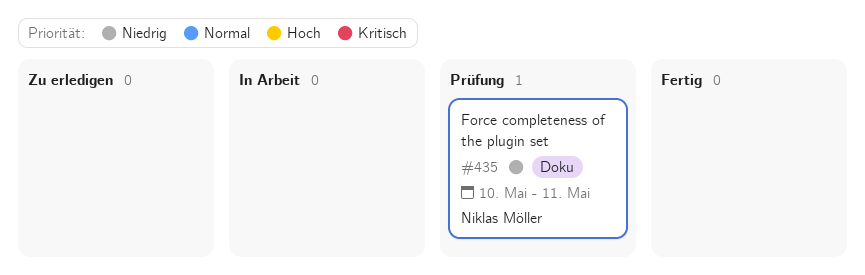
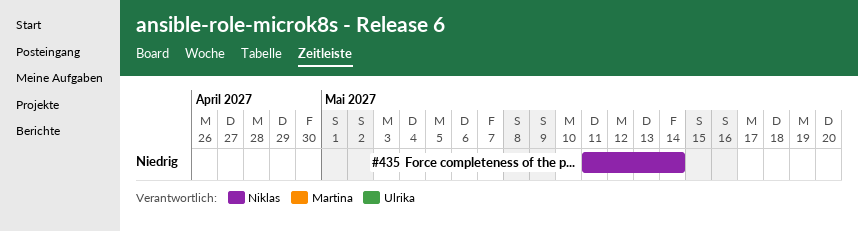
#435, start: May 10 -> May 11
#435, due: May 11 -> May 14

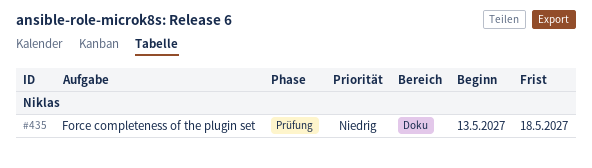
#435, start: May 11 -> May 13
#435, due: May 14 -> May 18

